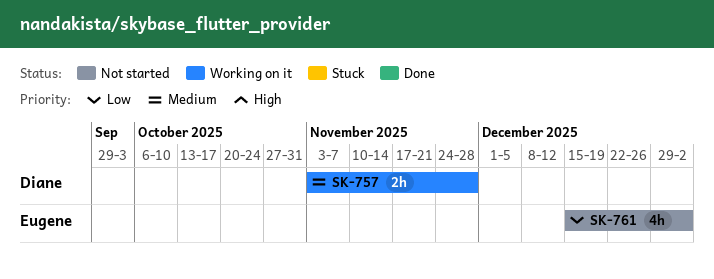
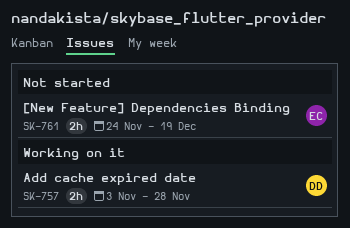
SK-761, estimate: 4h -> 2h
SK-761, start: Dec 15 -> Nov 24
SK-761, due: Jan 2 -> Dec 19

